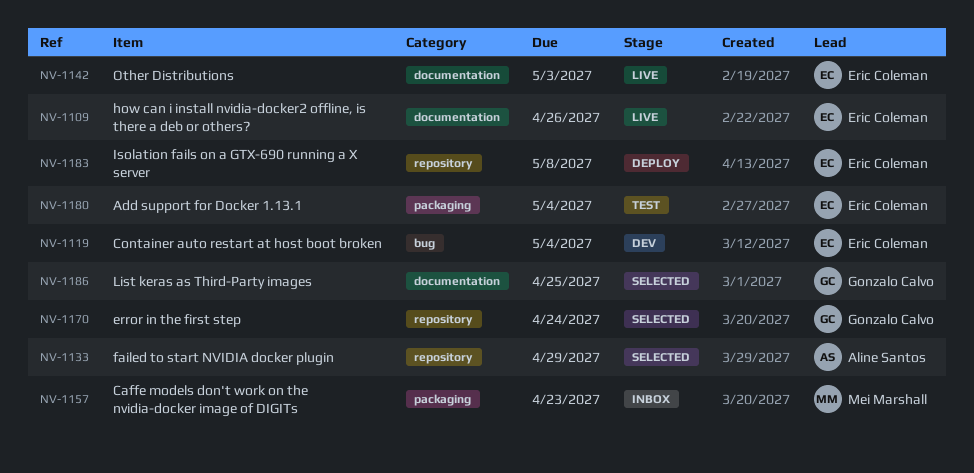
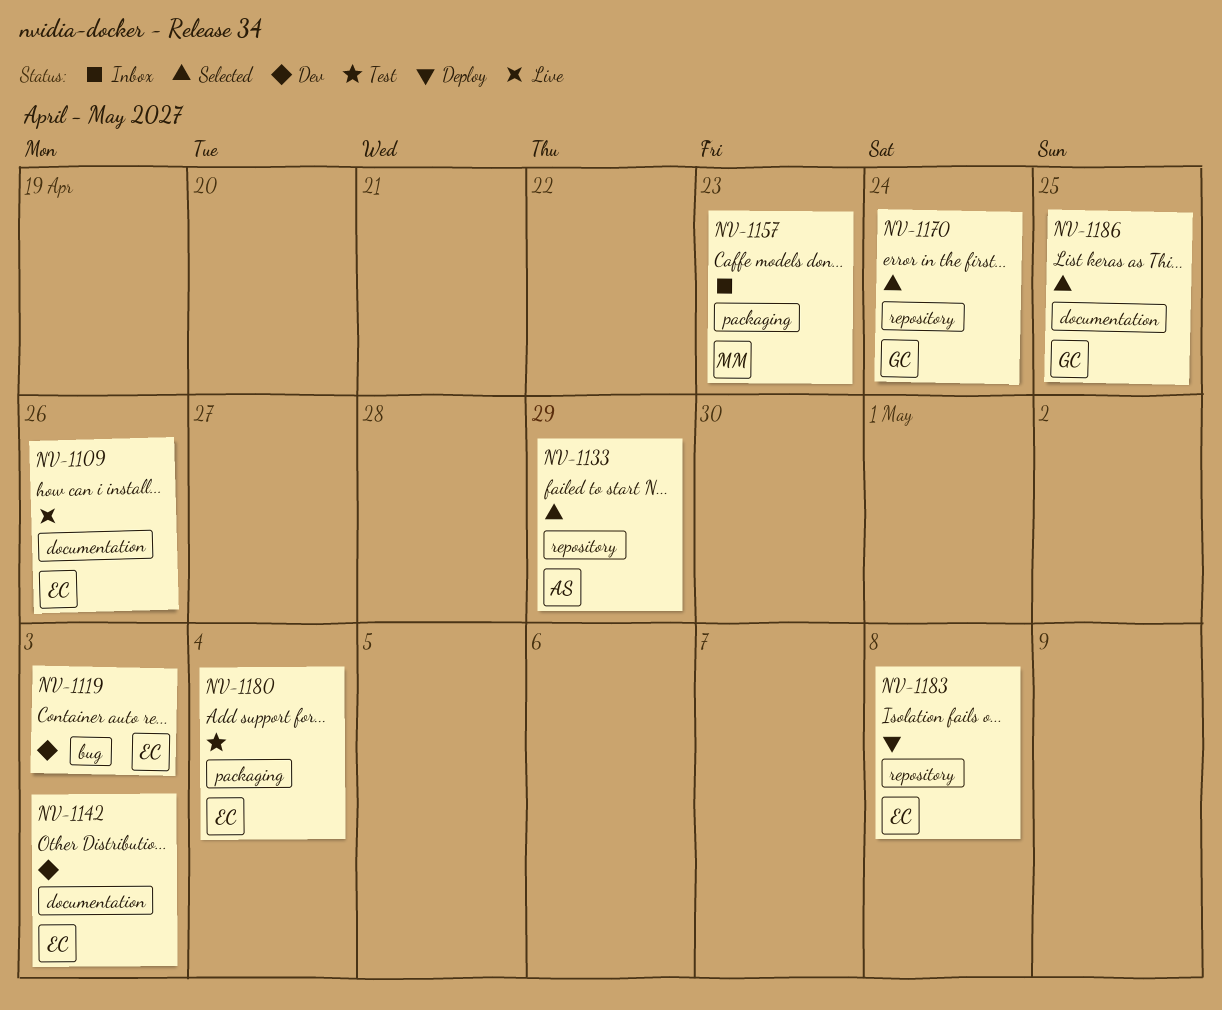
NV-1119, due: May 4 -> May 3
NV-1142, status: Live -> Dev

